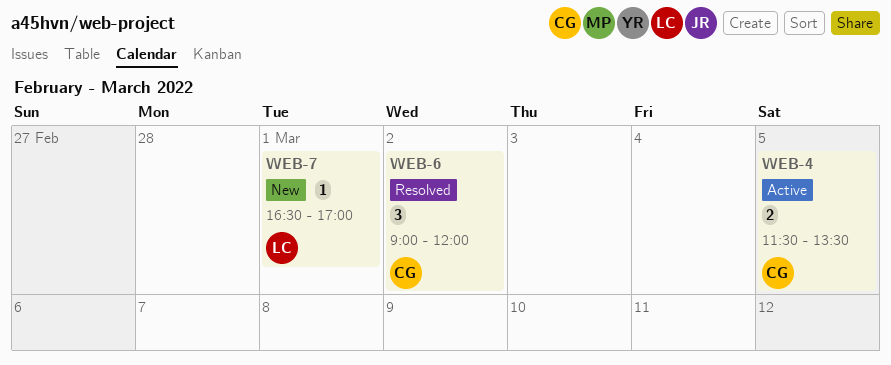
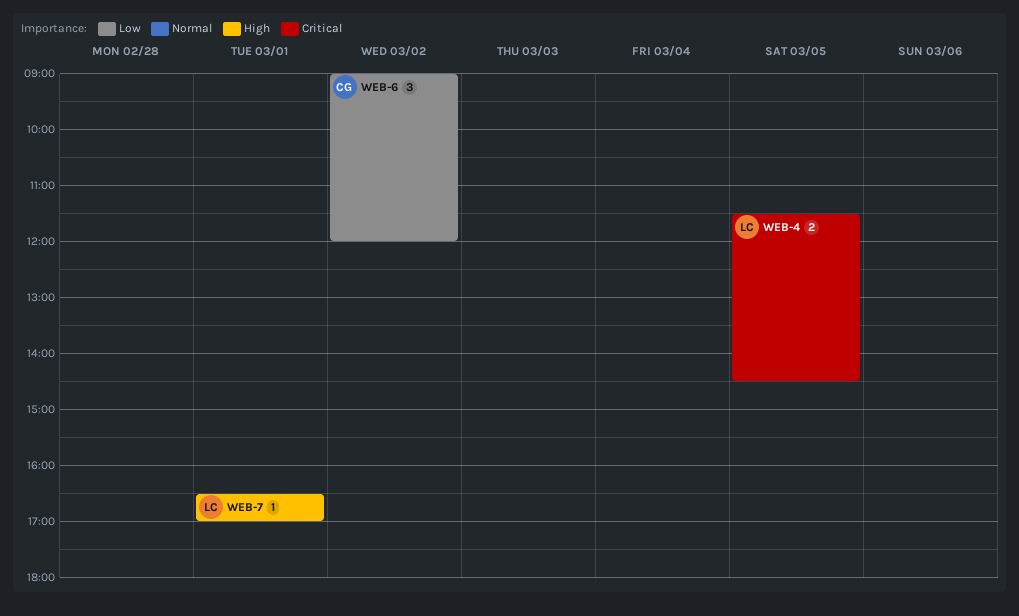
WEB-4, owner: CG -> LC
WEB-4, ends: 13:30 -> 14:30

